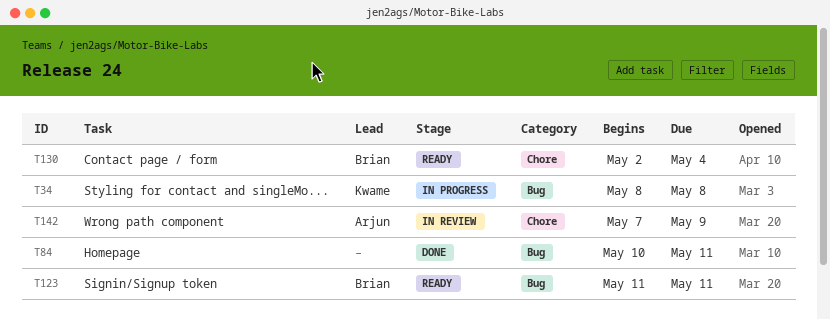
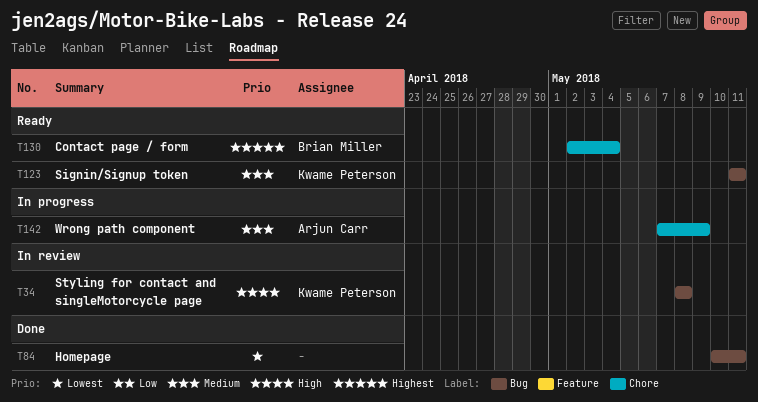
T34, status: In progress -> In review
T123, owner: Brian Miller -> Kwame Peterson
T142, status: In review -> In progress

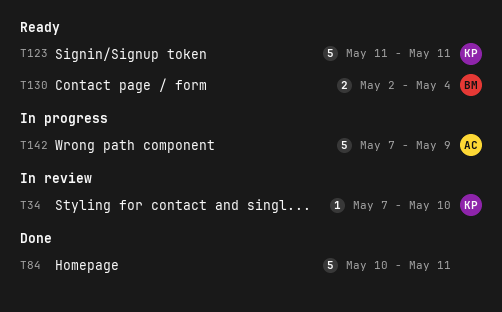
T34, start: May 8 -> May 7
T34, due: May 8 -> May 10

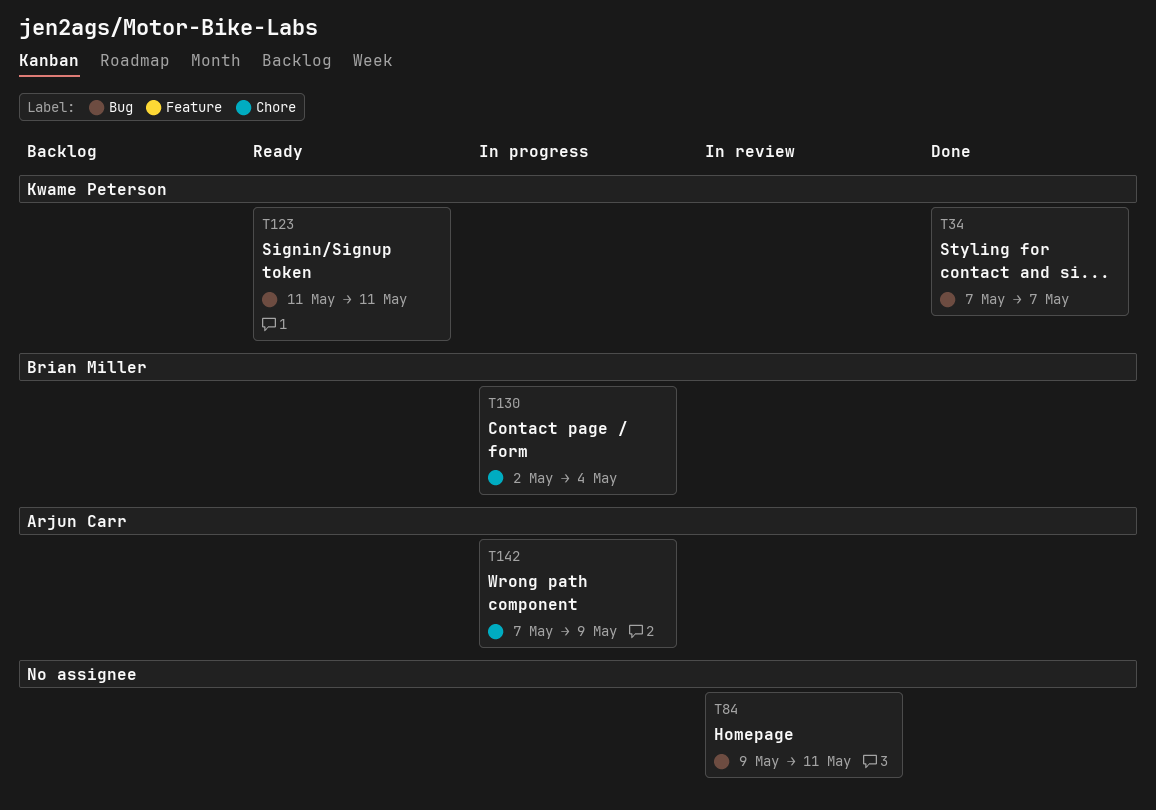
T34, status: In review -> Done
T34, due: May 10 -> May 7
T84, status: Done -> In review
T84, start: May 10 -> May 9
T130, status: Ready -> In progress

